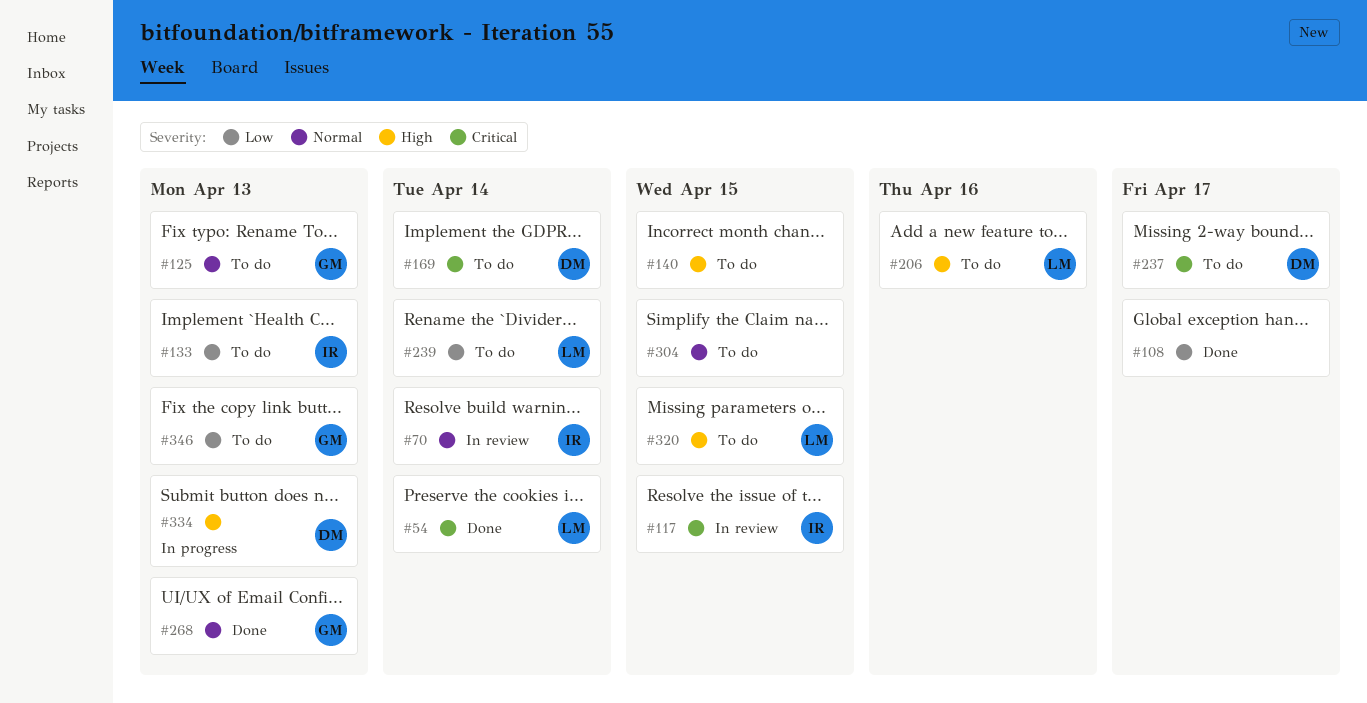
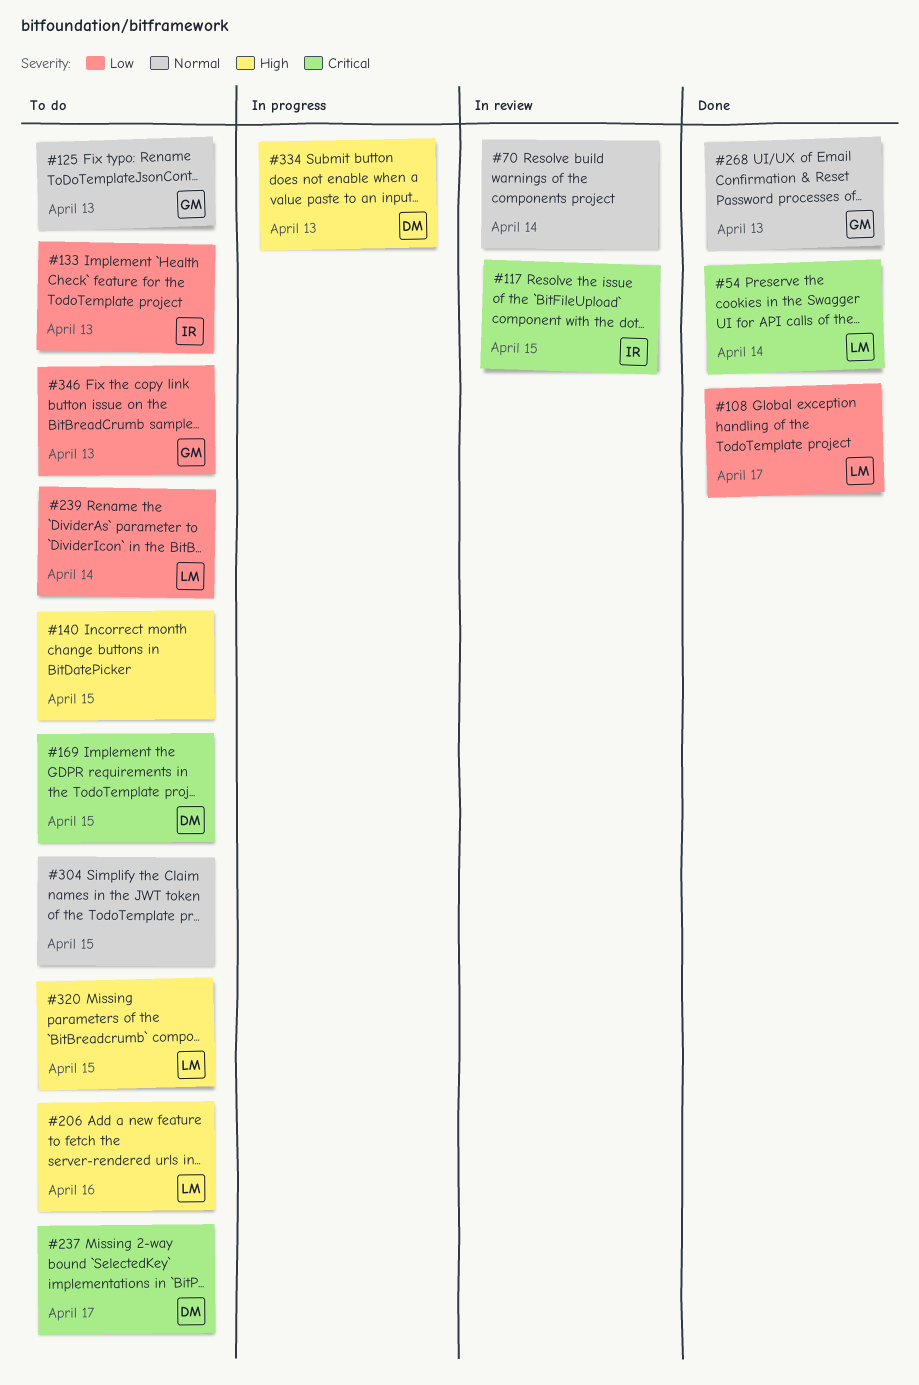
#70, owner: IR -> none
#108, owner: none -> LM
#169, due: Apr 14 -> Apr 15

